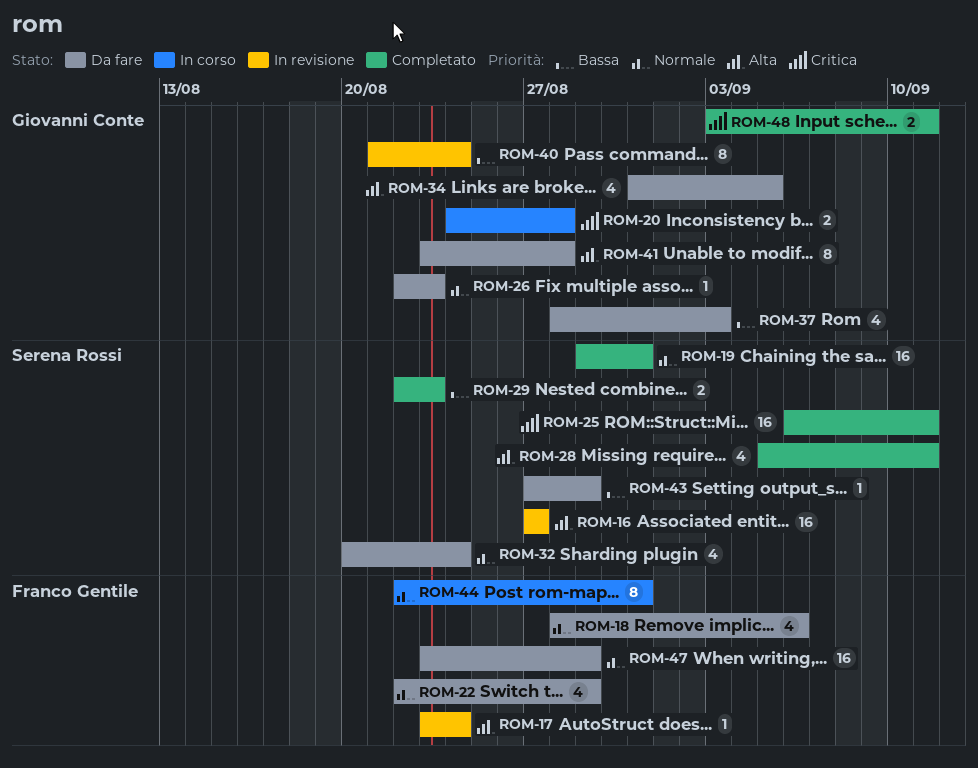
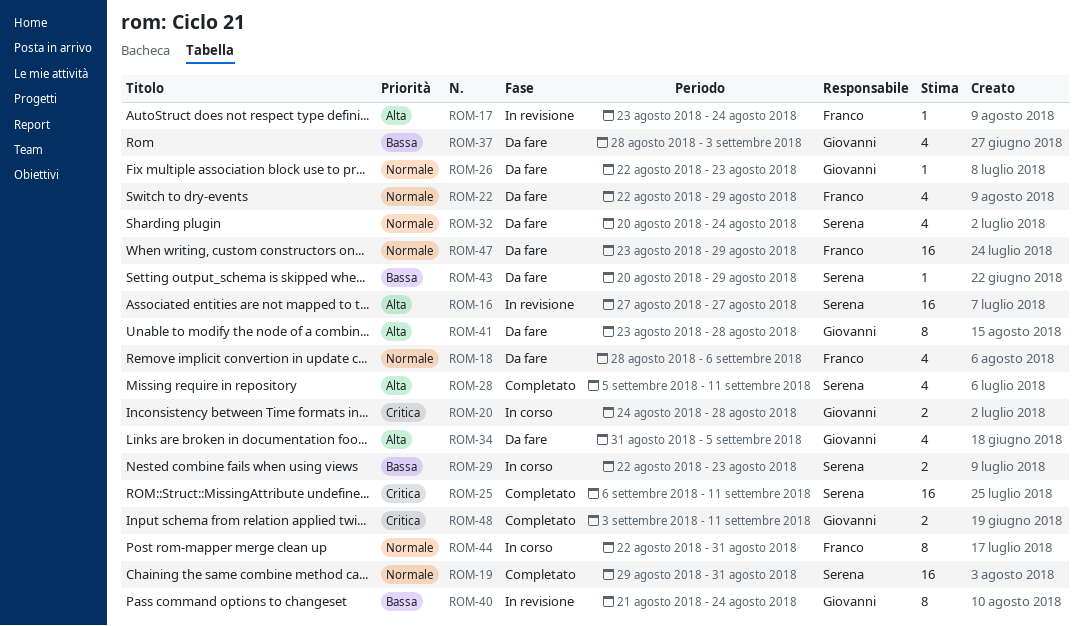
ROM-29, status: Completato -> In corso
ROM-43, start: Aug 27 -> Aug 20

